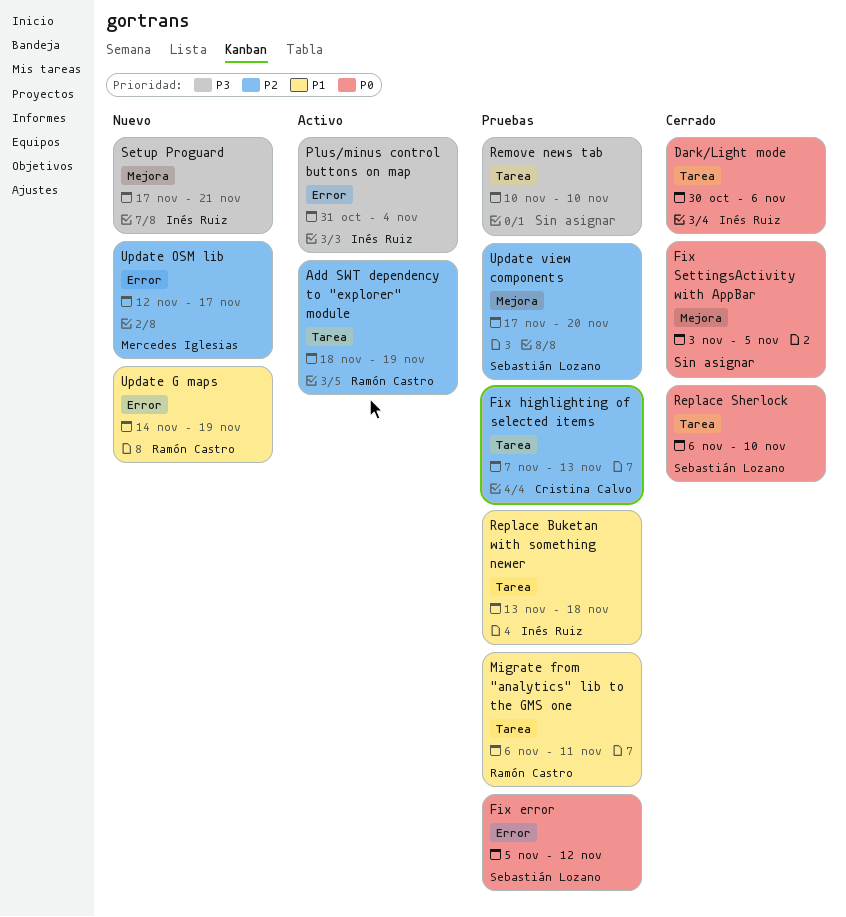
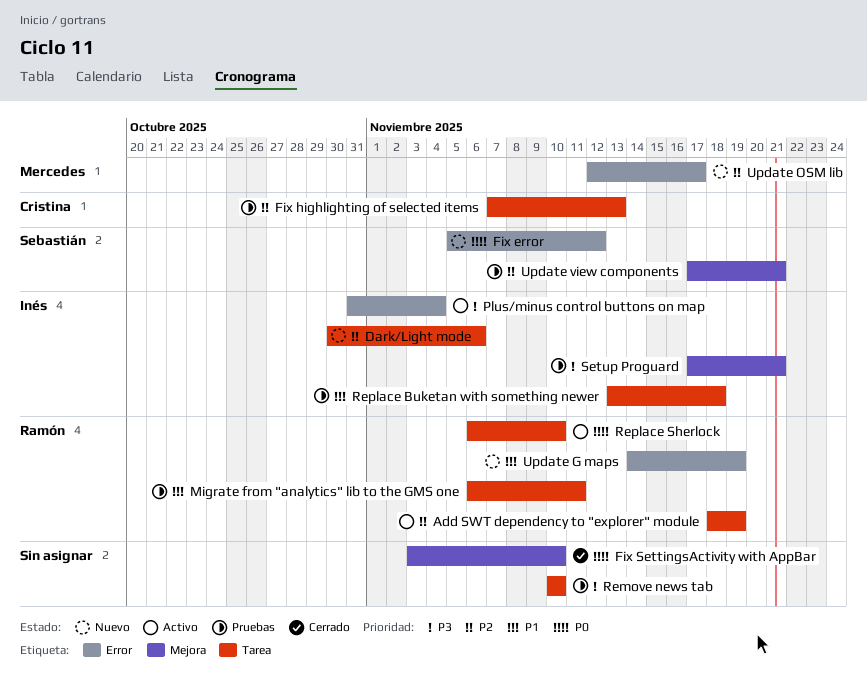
Dark/Light mode, status: Cerrado -> Nuevo
Dark/Light mode, priority: P0 -> P2
Fix error, status: Pruebas -> Nuevo
Fix SettingsActivity with AppBar, due: Nov 5 -> Nov 10
Replace Sherlock, status: Cerrado -> Activo
Replace Sherlock, owner: Sebastián Lozano -> Ramón Castro
Setup Proguard, status: Nuevo -> Pruebas
Update view components, due: Nov 20 -> Nov 21

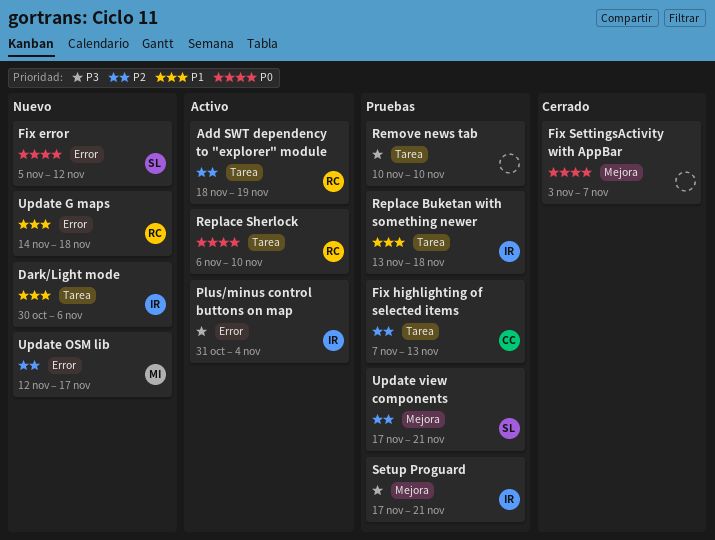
Dark/Light mode, priority: P2 -> P1
Fix SettingsActivity with AppBar, due: Nov 10 -> Nov 7
Migrate from "analytics" lib to the GMS one: present -> none
Update G maps, due: Nov 19 -> Nov 18

